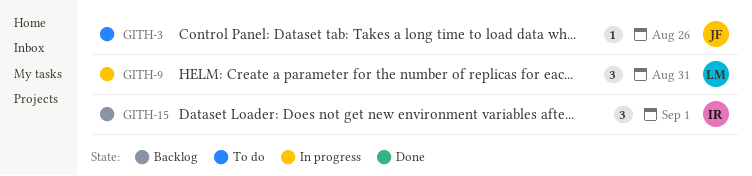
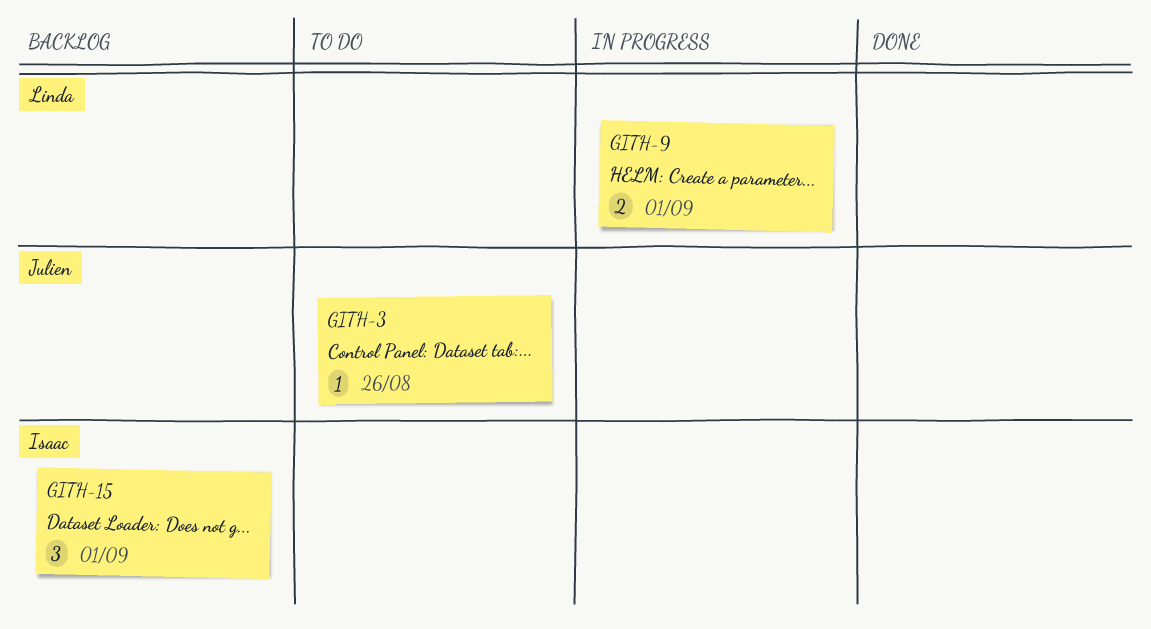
GITH-9, estimate: 3 -> 2
GITH-9, due: Aug 31 -> Sep 1

